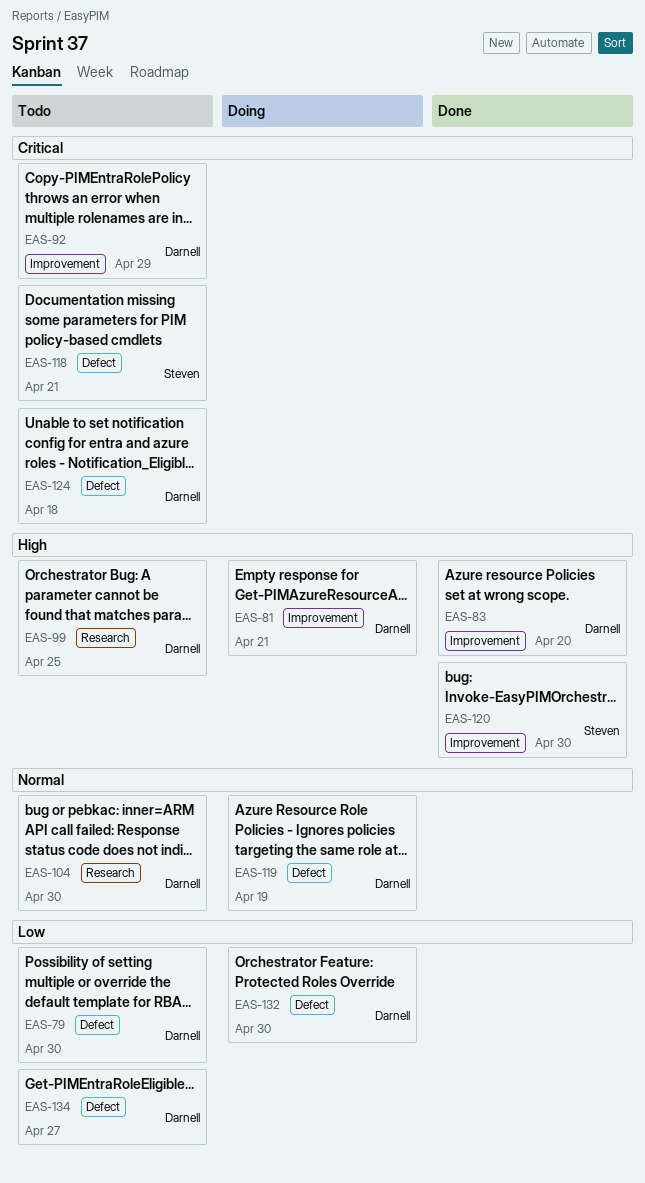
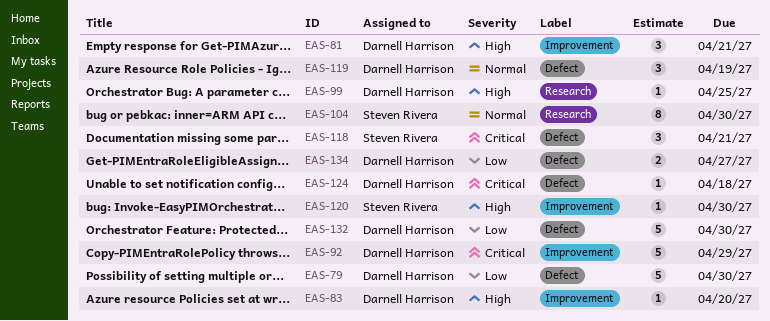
EAS-104, owner: Darnell Harrison -> Steven Rivera

